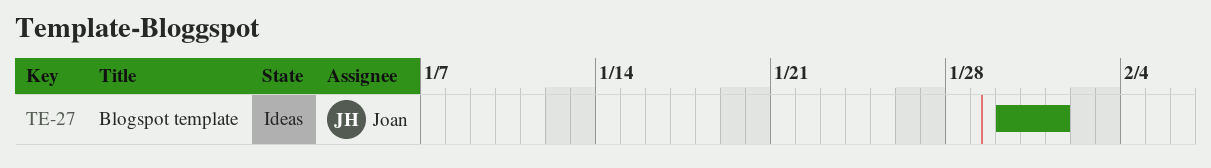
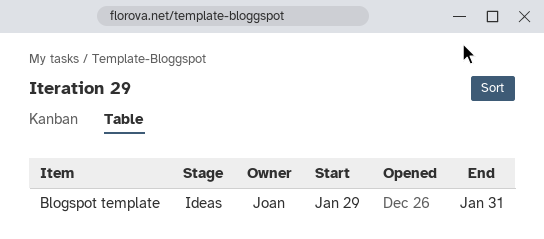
Blogspot template, start: Jan 30 -> Jan 29
Blogspot template, due: Feb 1 -> Jan 31

